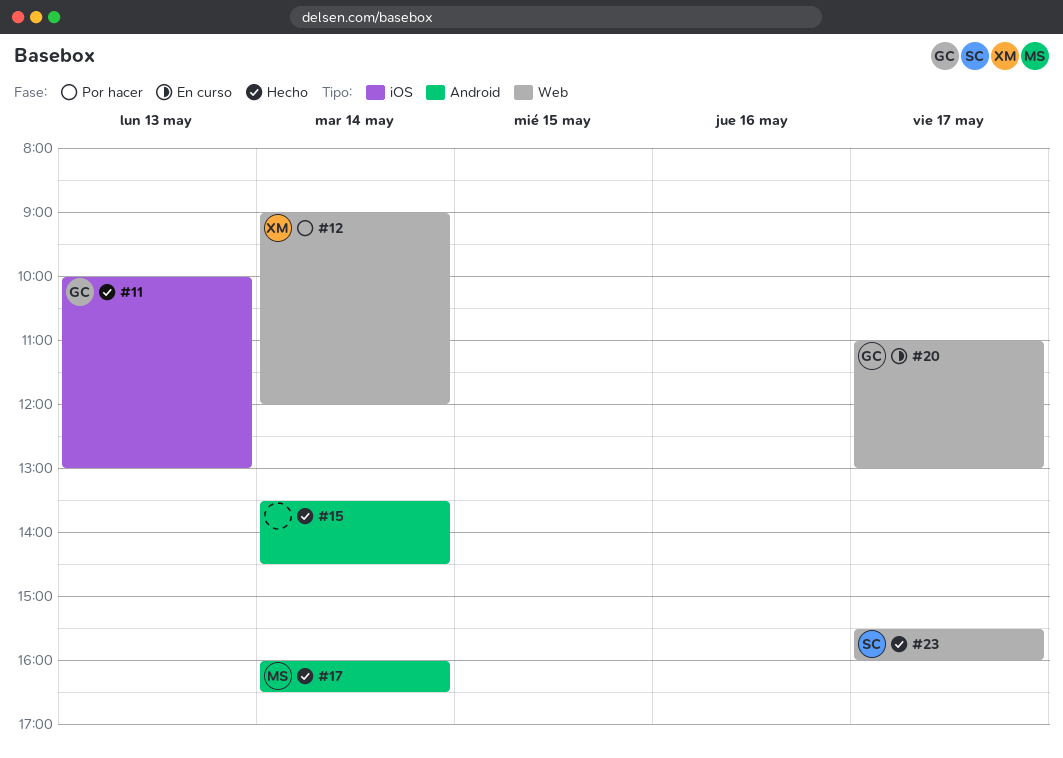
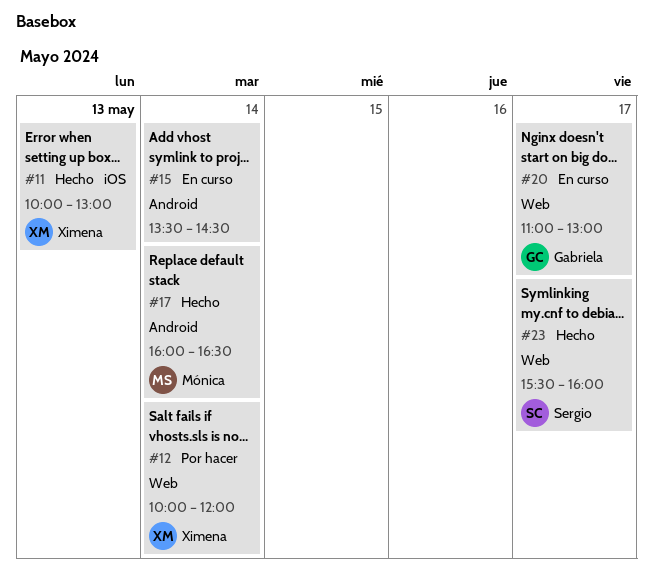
#11, owner: Gabriela -> Ximena
#12, begins: 09:00 -> 10:00
#15, status: Hecho -> En curso

